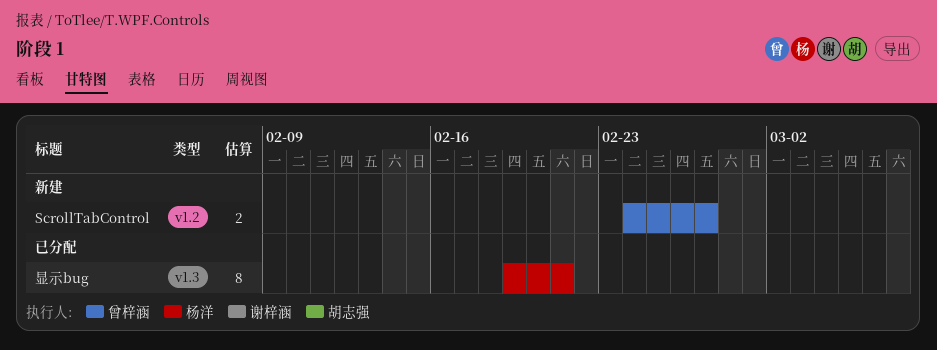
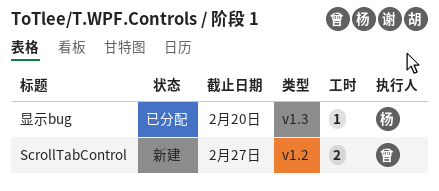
显示bug, estimate: 8 -> 1
显示bug, due: Feb 21 -> Feb 20

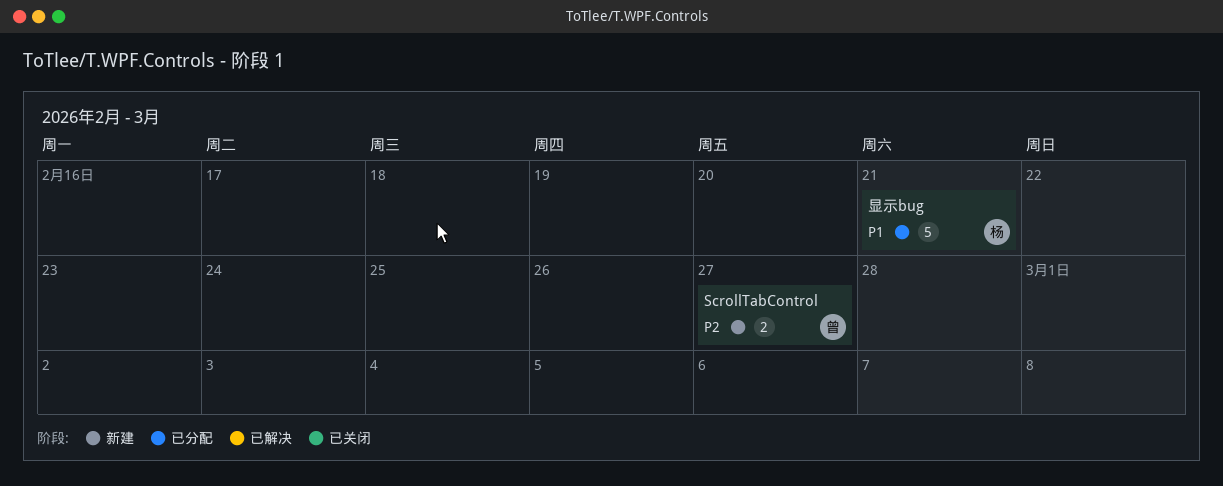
显示bug, estimate: 1 -> 5
显示bug, due: Feb 20 -> Feb 21

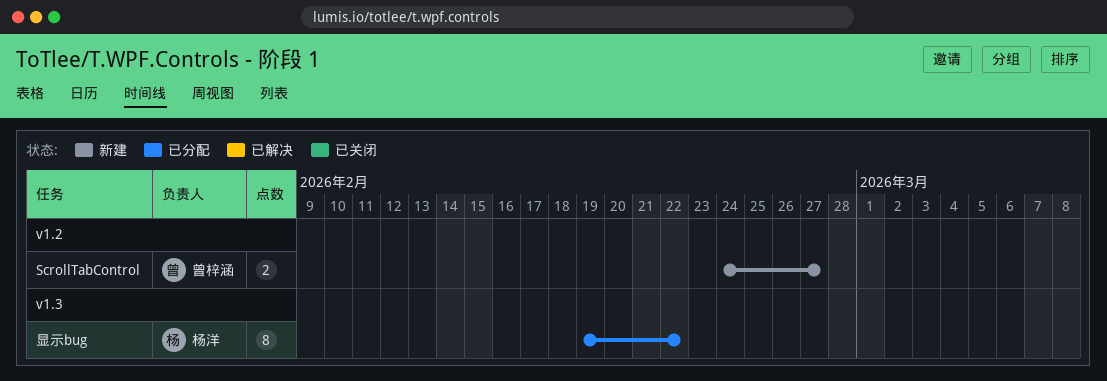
显示bug, estimate: 5 -> 8
显示bug, due: Feb 21 -> Feb 22

